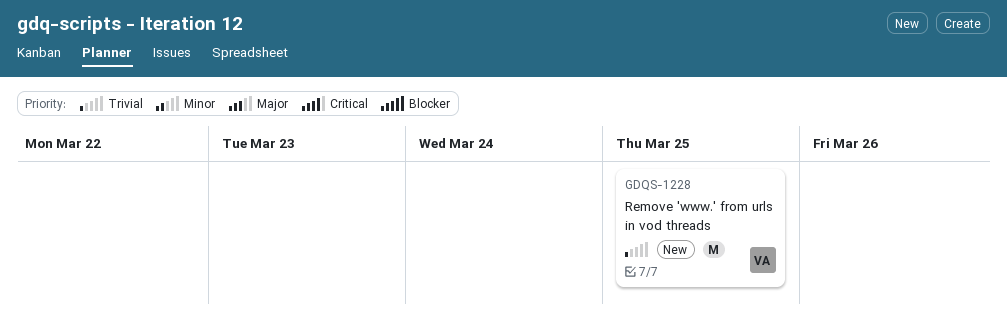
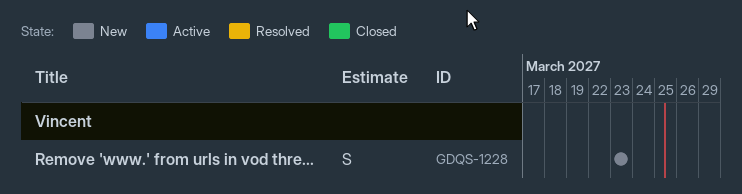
GDQS-1228, estimate: M -> S
GDQS-1228, due: Mar 25 -> Mar 23

